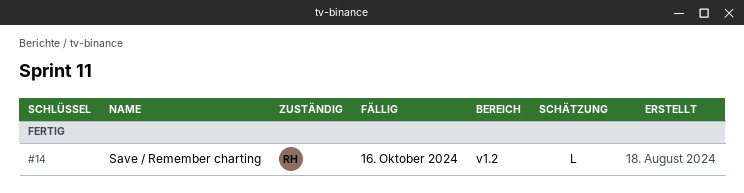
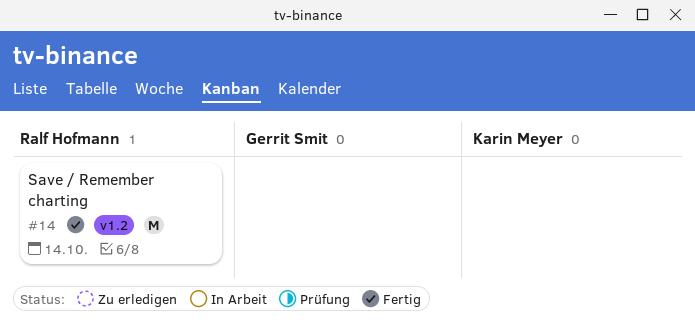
#14, estimate: L -> M
#14, due: Oct 16 -> Oct 14

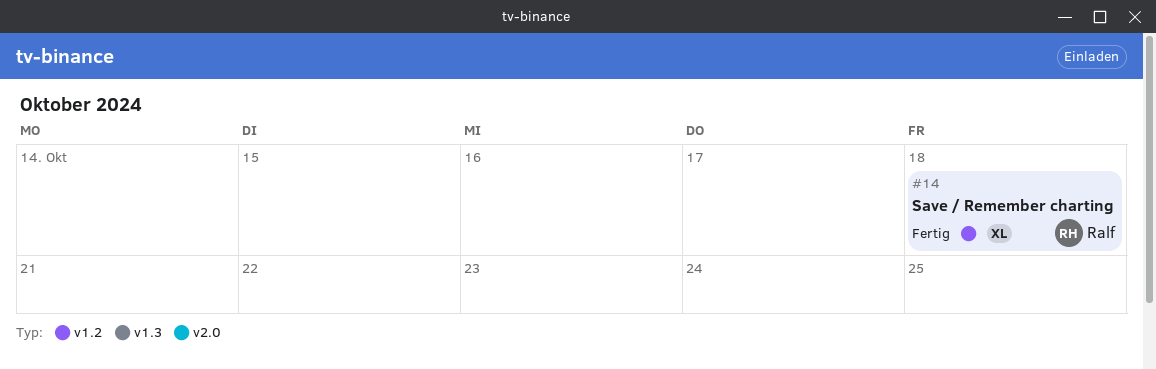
#14, estimate: M -> XL
#14, due: Oct 14 -> Oct 18

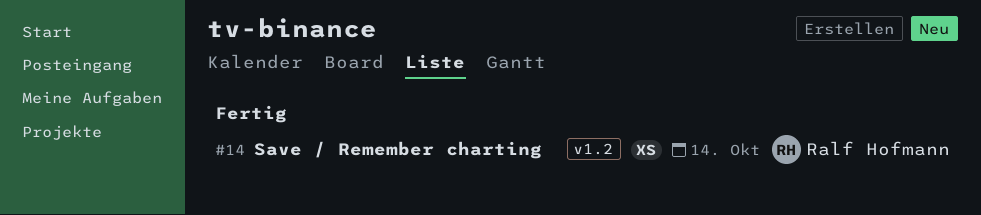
#14, estimate: XL -> XS
#14, due: Oct 18 -> Oct 14

